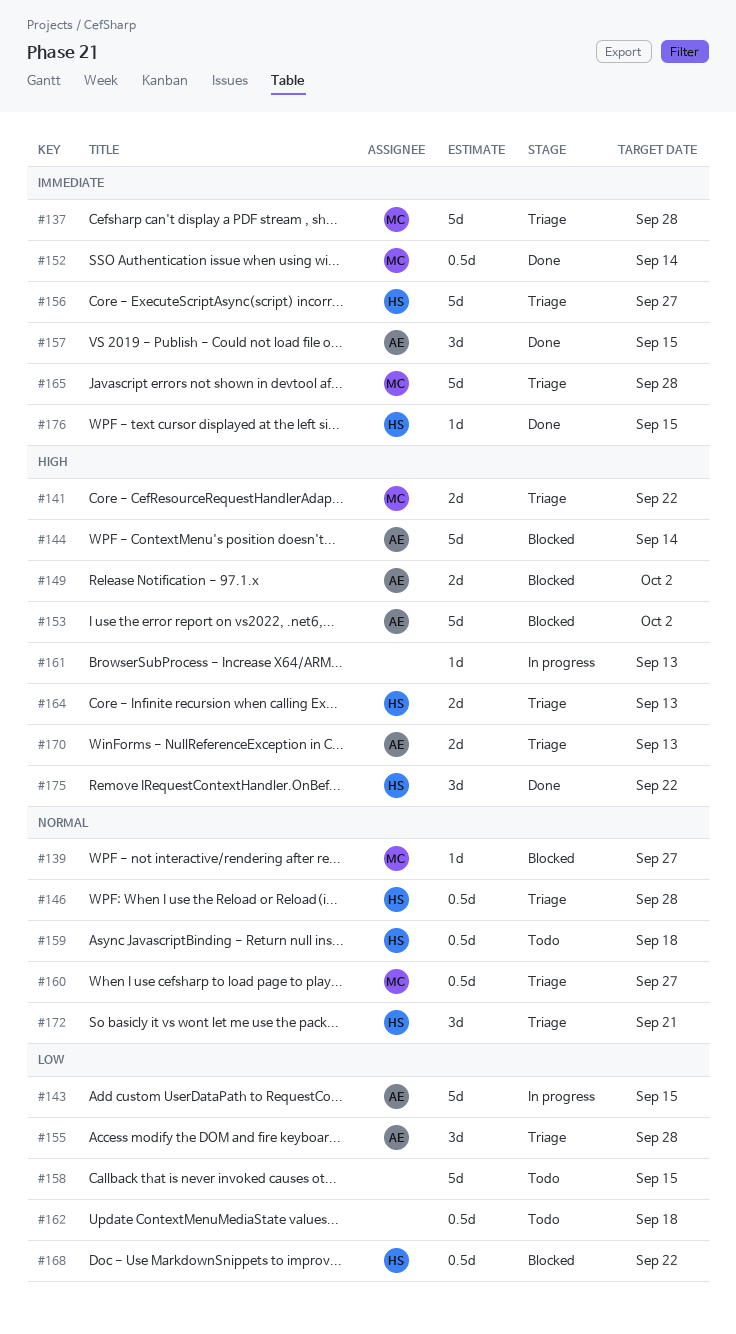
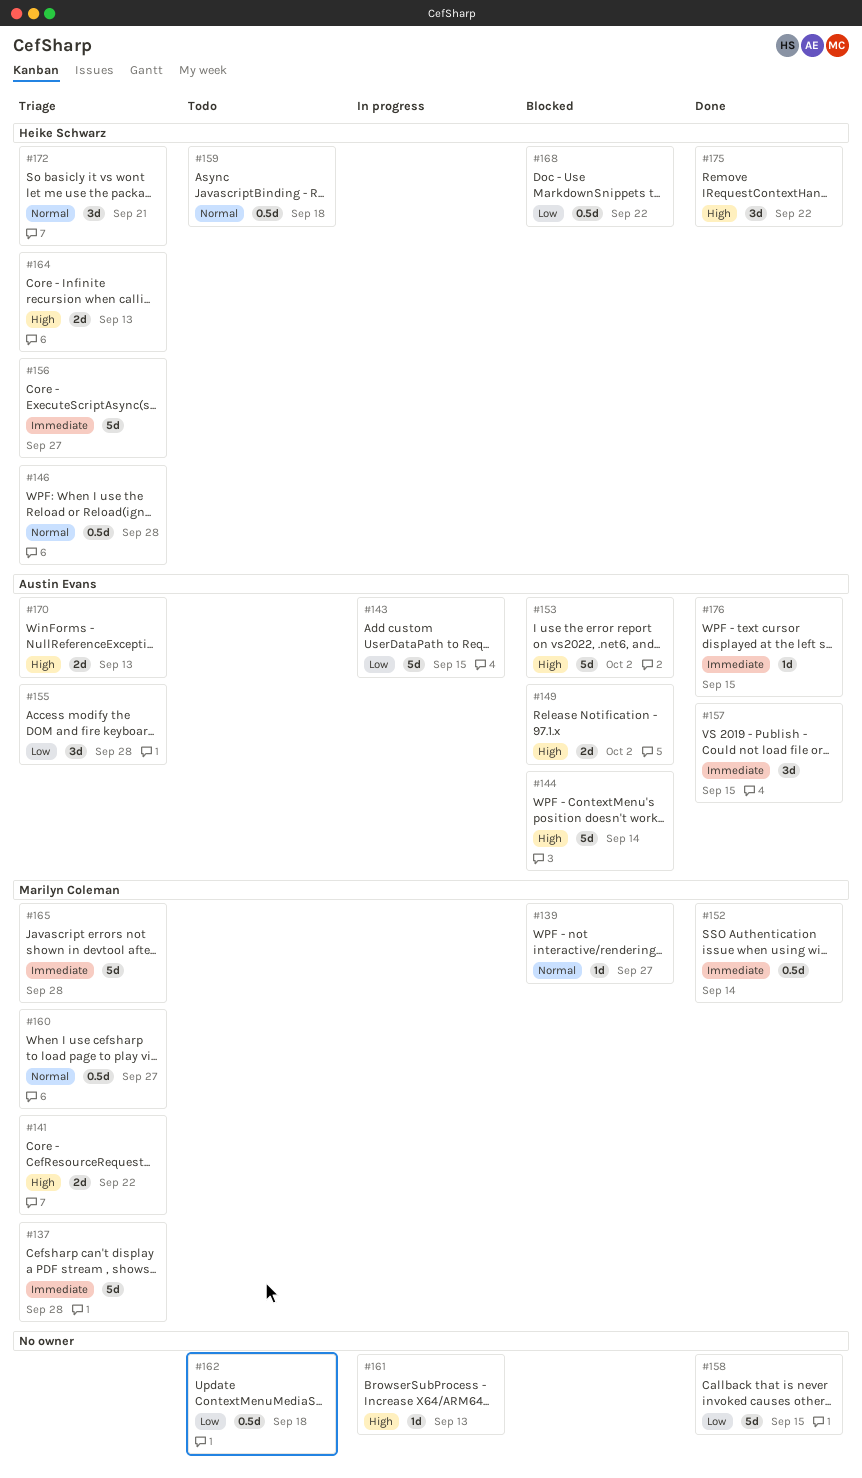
#158, status: Todo -> Done
#176, owner: Heike Schwarz -> Austin Evans

